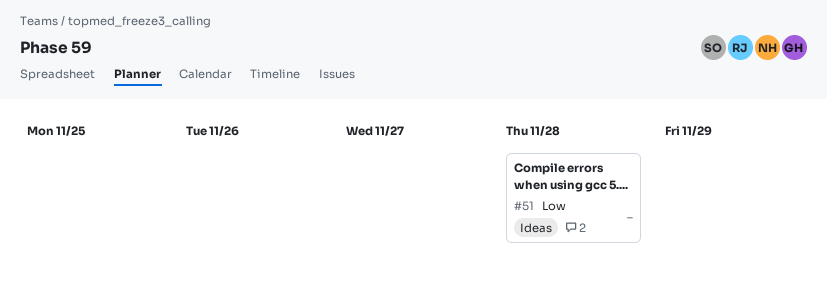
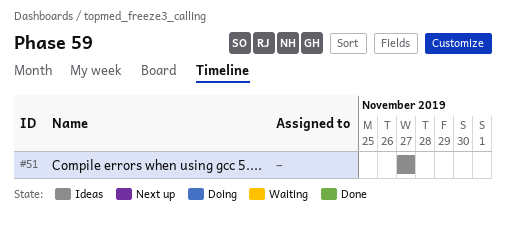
#51, due: Nov 28 -> Nov 27

